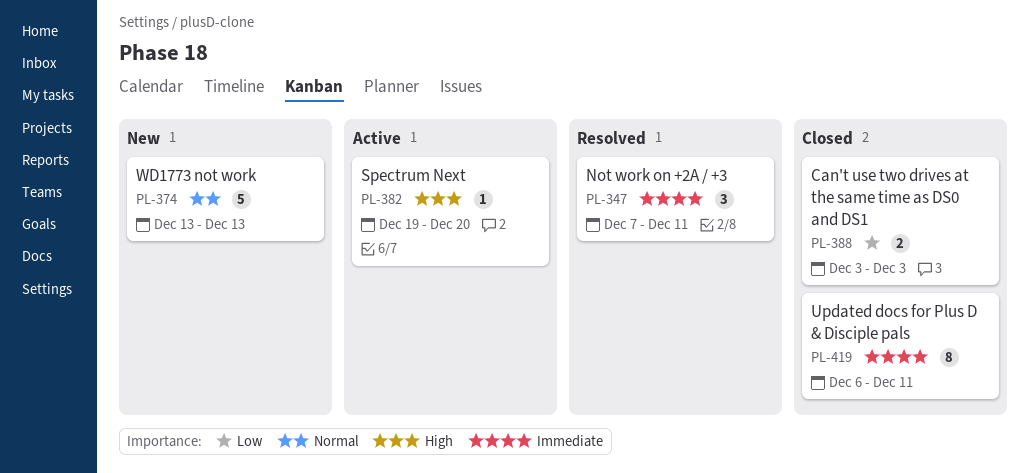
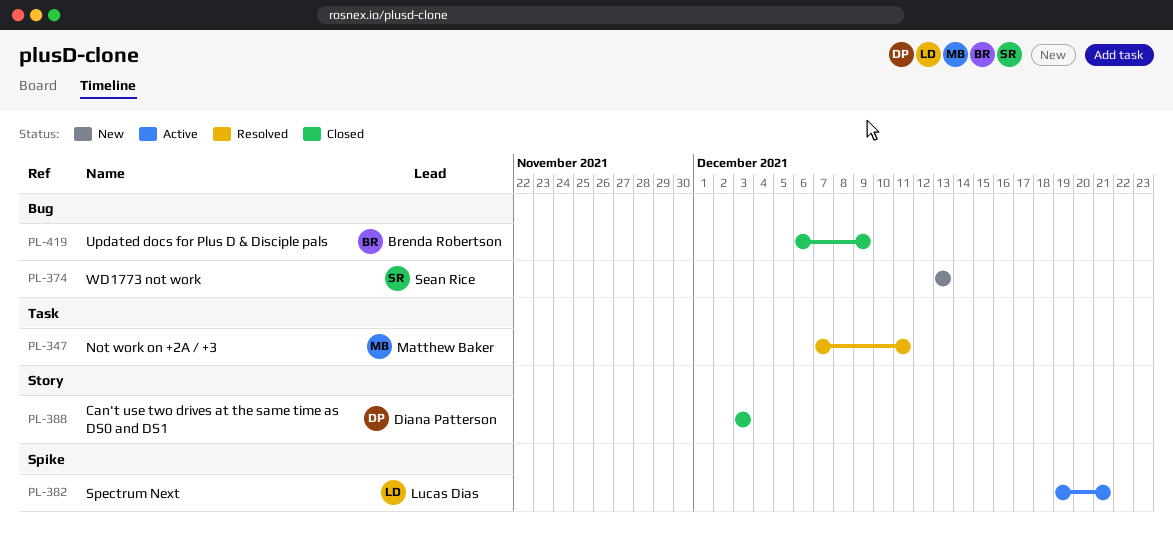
PL-382, due: Dec 20 -> Dec 21
PL-419, due: Dec 11 -> Dec 9

